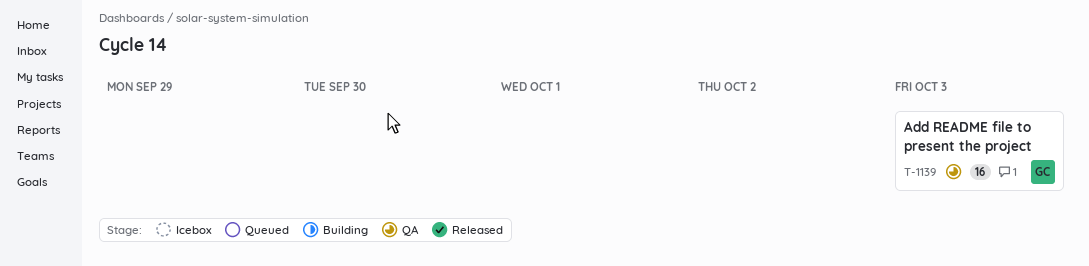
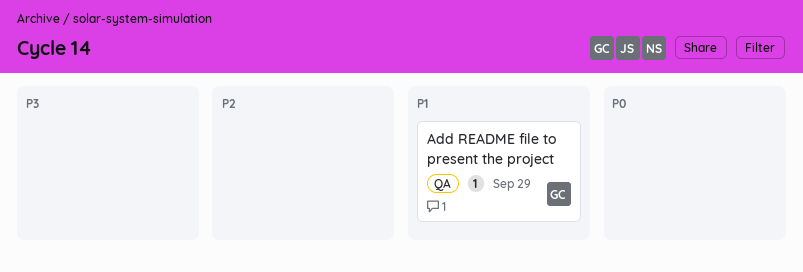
Add README file to present the project, estimate: 16 -> 1
Add README file to present the project, due: Oct 3 -> Sep 29

